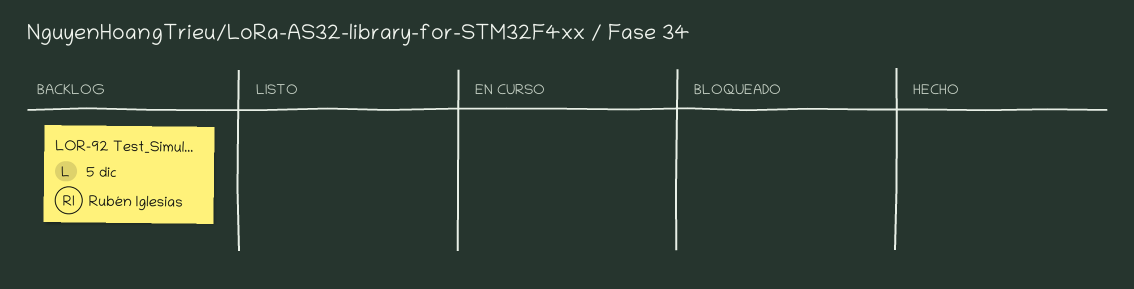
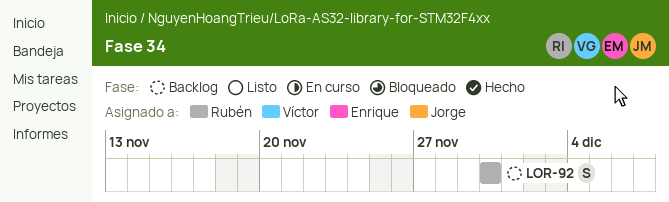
LOR-92, estimate: L -> S
LOR-92, due: Dec 5 -> Nov 30

